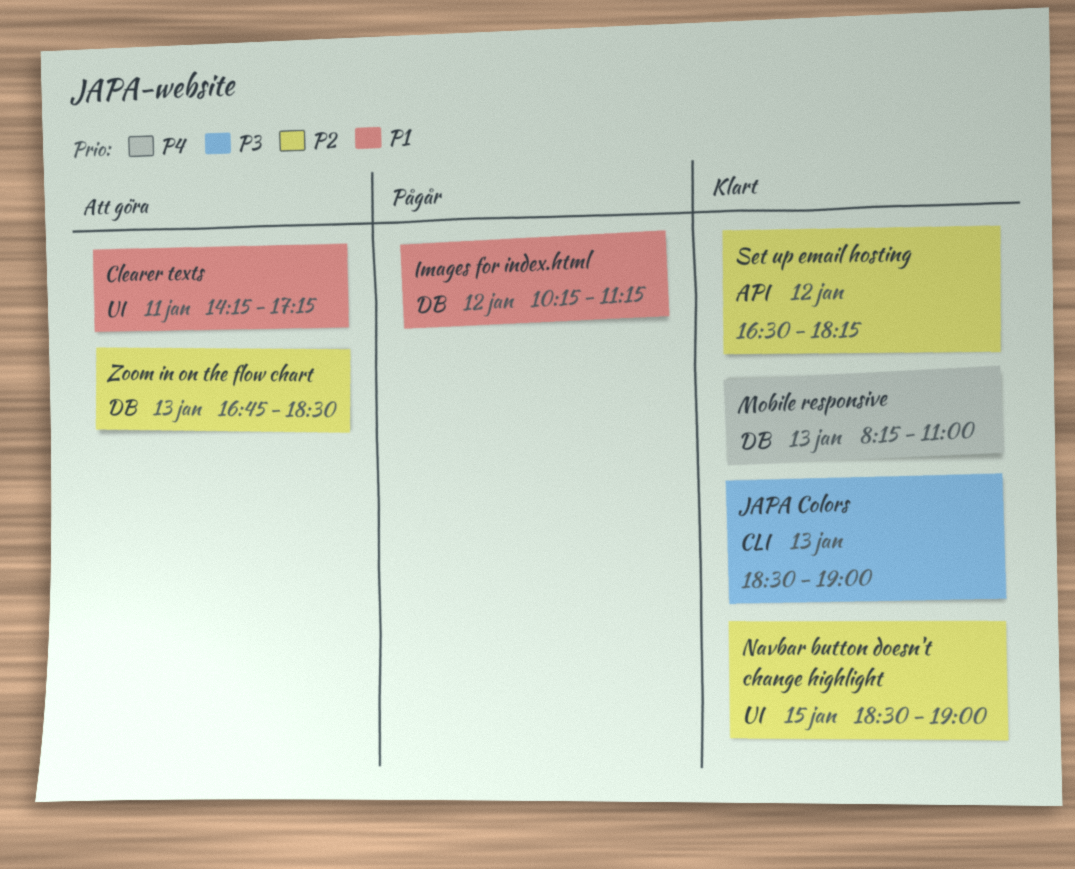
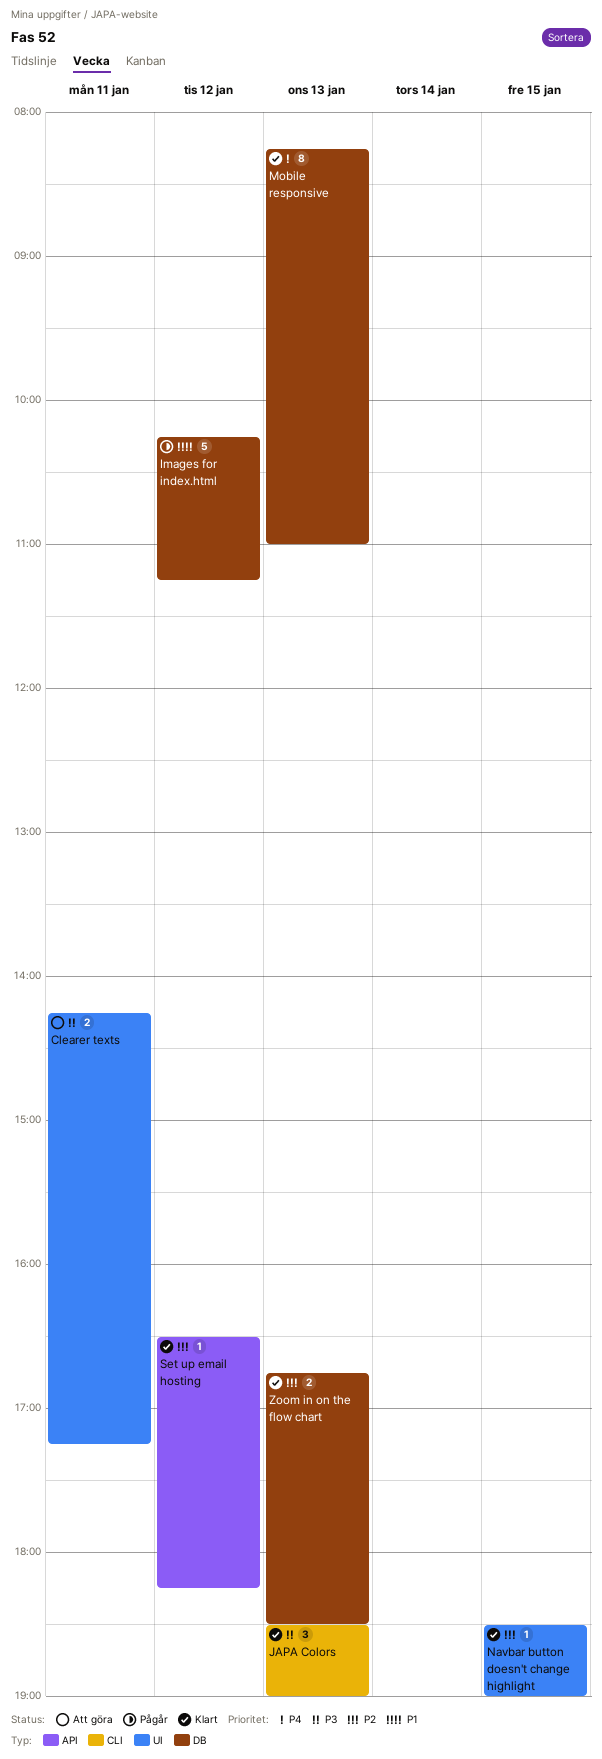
Clearer texts, priority: P1 -> P3
Zoom in on the flow chart, status: Att göra -> Klart

